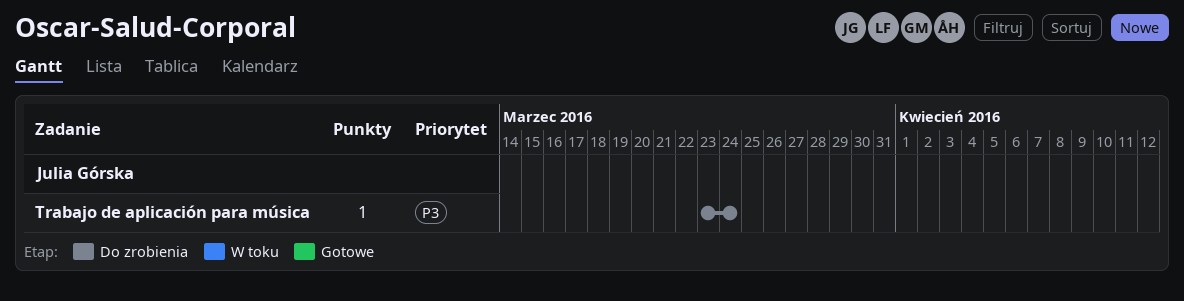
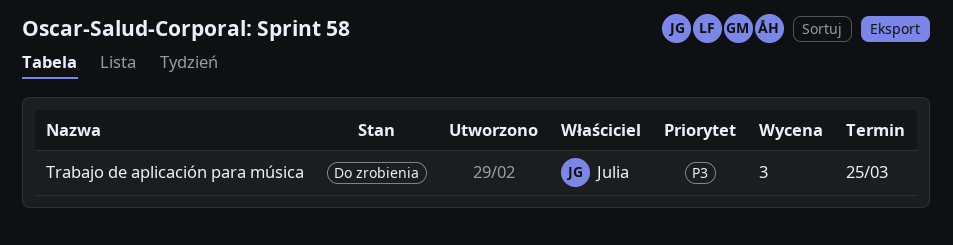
Trabajo de aplicación para música, estimate: 1 -> 3
Trabajo de aplicación para música, due: Mar 24 -> Mar 25

